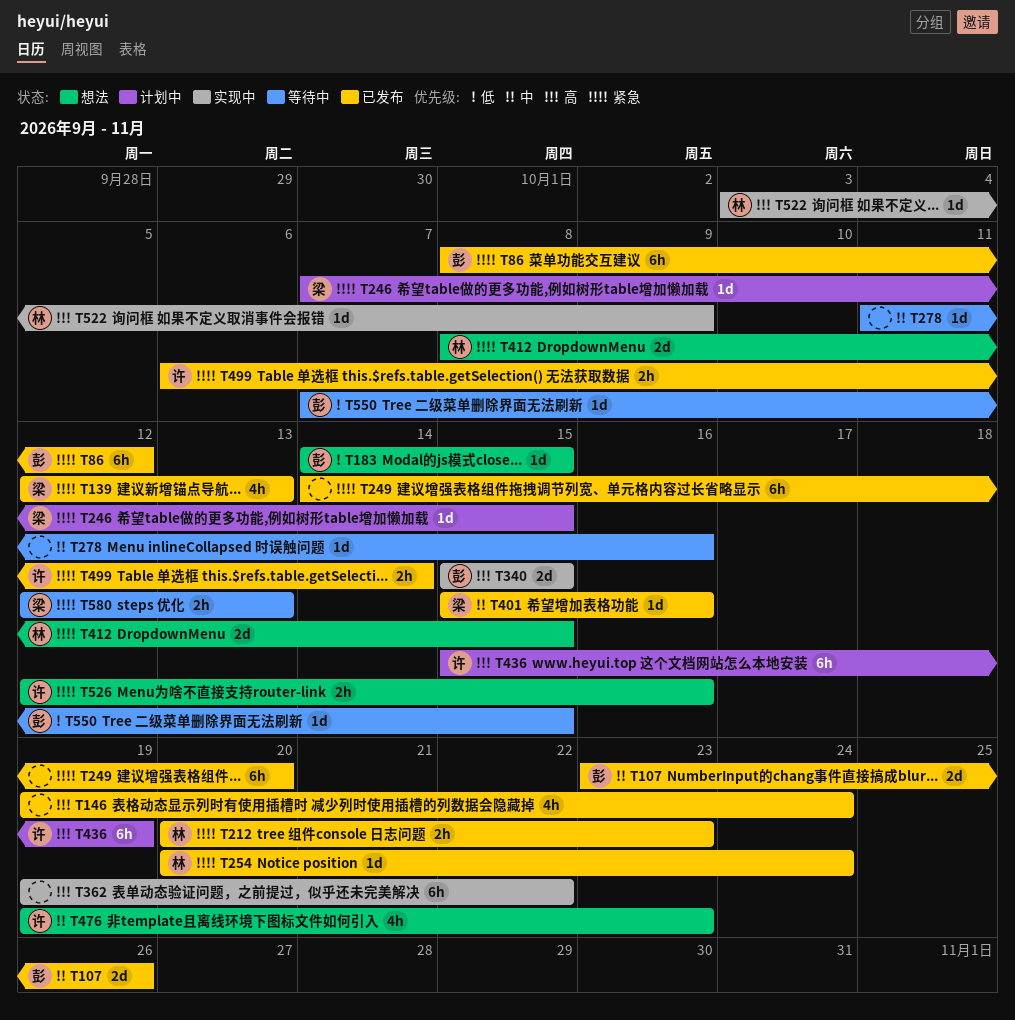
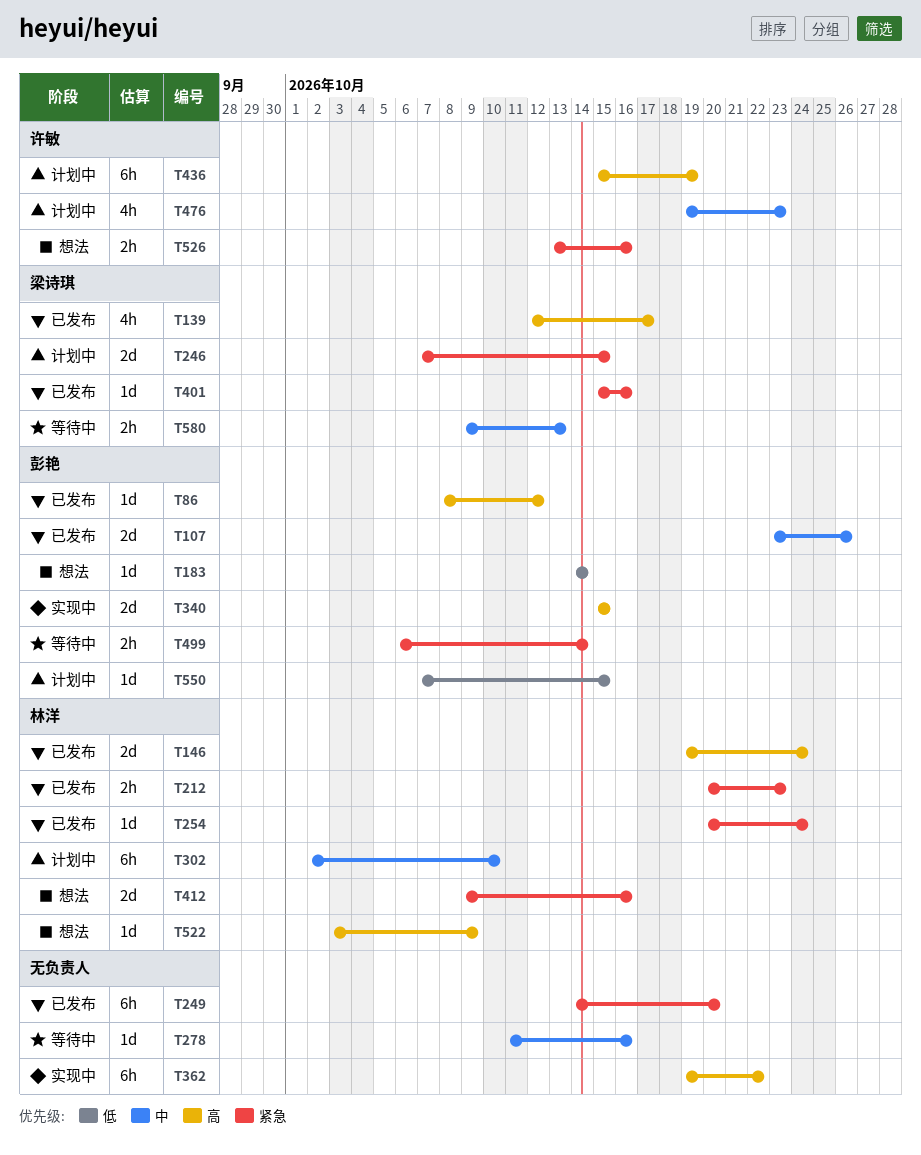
T86, priority: 紧急 -> 高
T86, estimate: 6h -> 1d
T139, priority: 紧急 -> 高
T139, due: Oct 13 -> Oct 17
T146, owner: none -> 林洋
T146, estimate: 4h -> 2d
T183, due: Oct 15 -> Oct 14
T246, estimate: 1d -> 2d
T302: none -> present
T401, priority: 中 -> 紧急
T412, start: Oct 8 -> Oct 9
T412, due: Oct 15 -> Oct 16
T476, status: 想法 -> 计划中
T499, status: 已发布 -> 等待中
T499, owner: 许敏 -> 彭艳
T522, status: 实现中 -> 想法
T526, start: Oct 12 -> Oct 13
T550, status: 等待中 -> 计划中
T580, priority: 紧急 -> 中
T580, start: Oct 12 -> Oct 9

